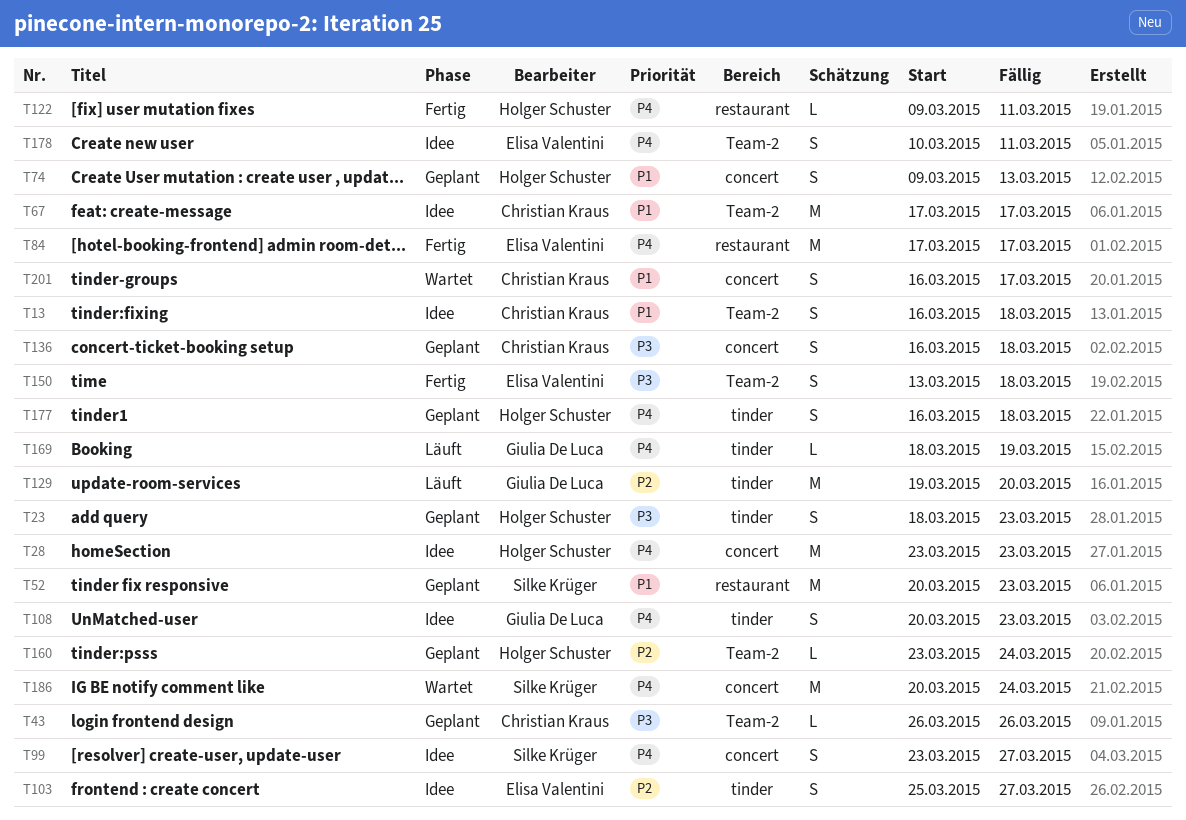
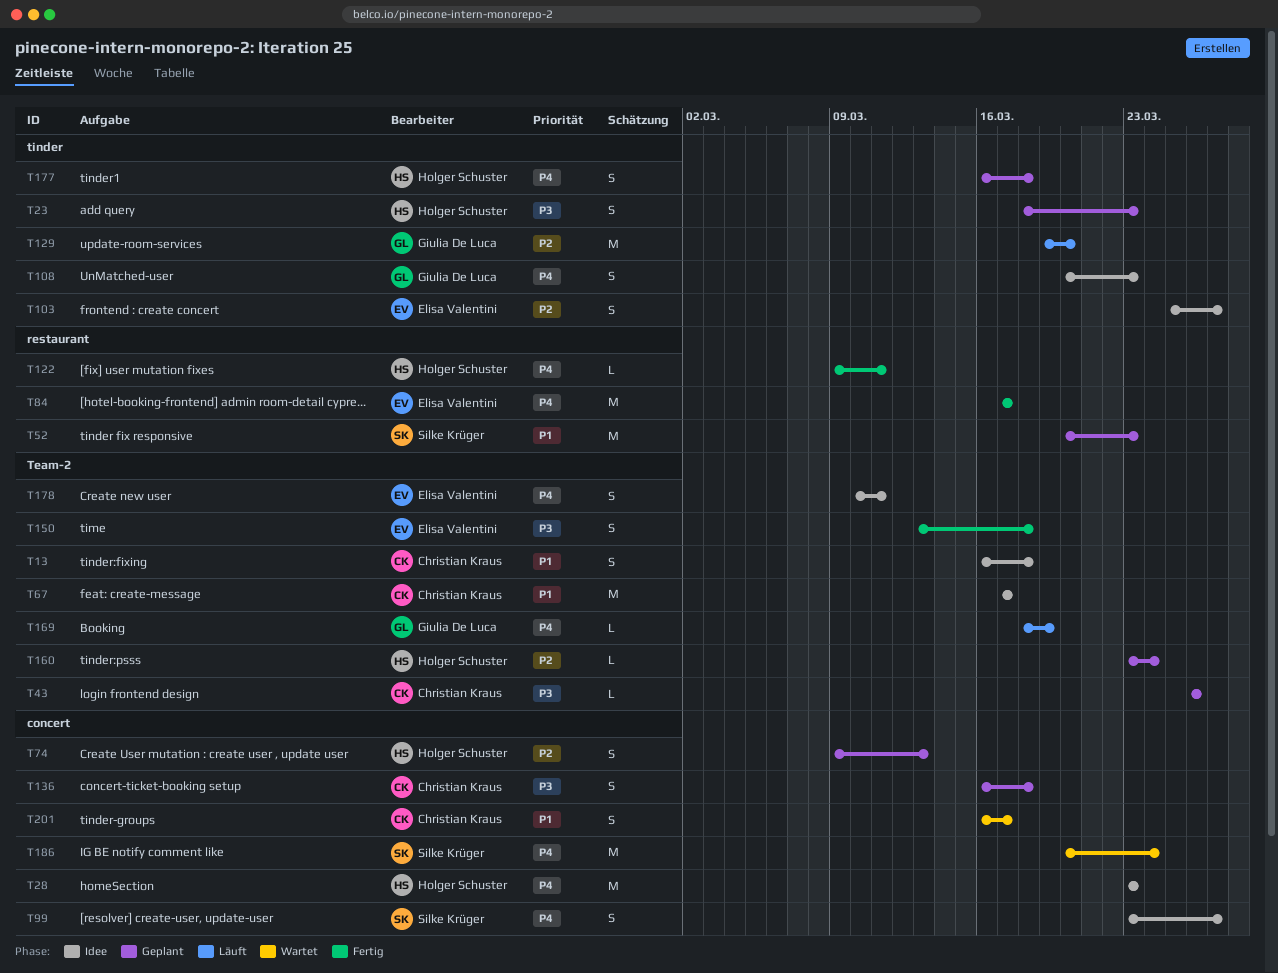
T74, priority: P1 -> P2
T169, label: tinder -> Team-2

